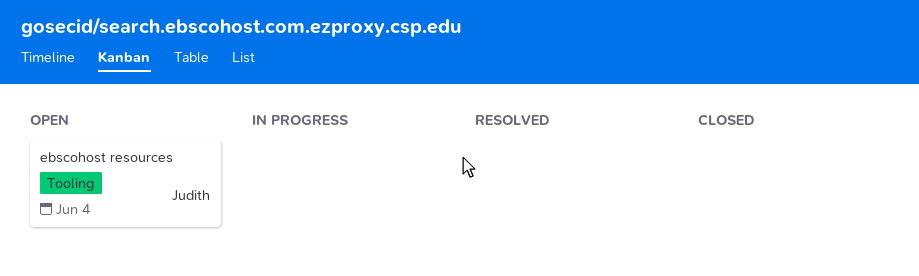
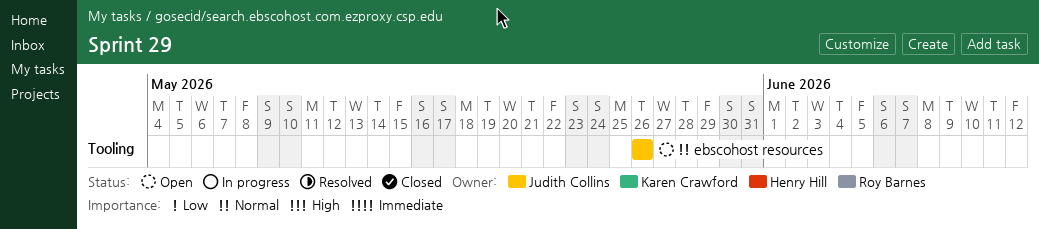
ebscohost resources, due: Jun 4 -> May 26

